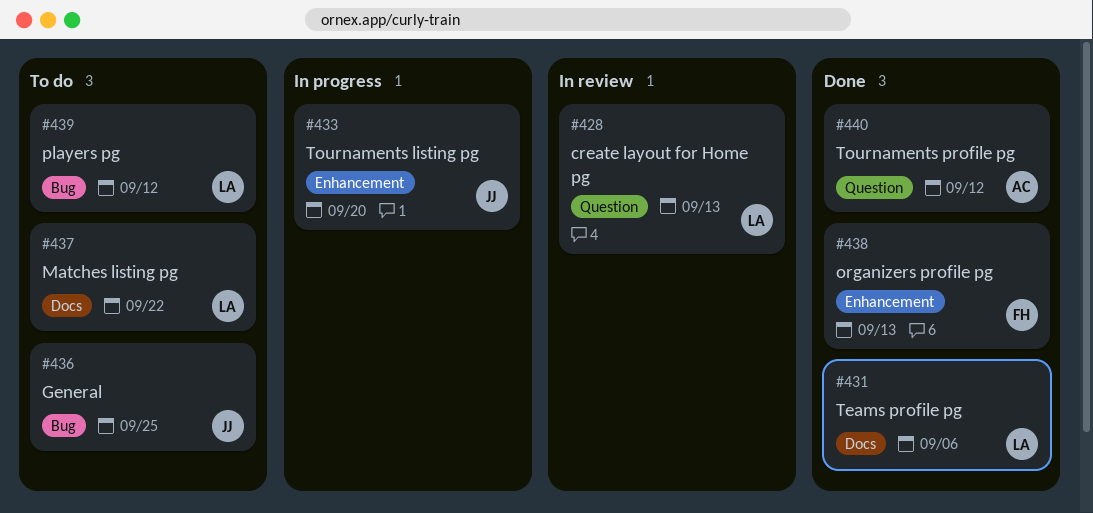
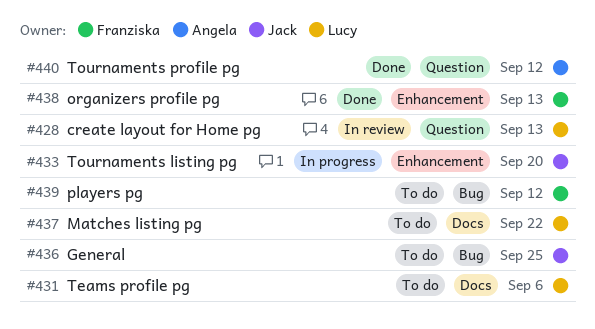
#431, status: Done -> To do
#439, owner: Lucy -> Franziska

